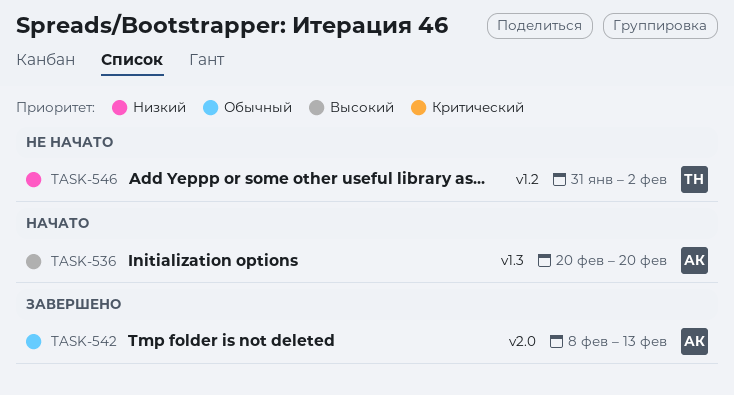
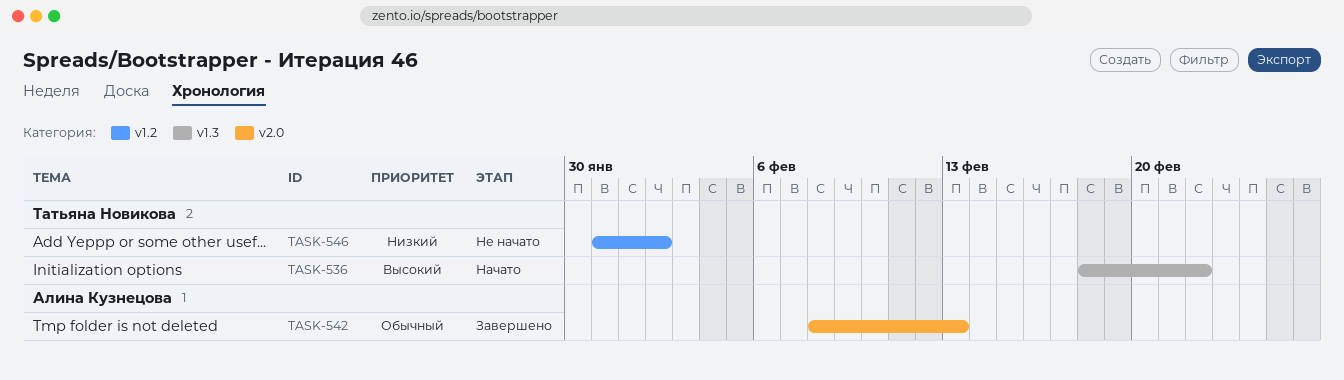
TASK-536, owner: Алина Кузнецова -> Татьяна Новикова
TASK-536, start: Feb 20 -> Feb 18
TASK-536, due: Feb 20 -> Feb 22

